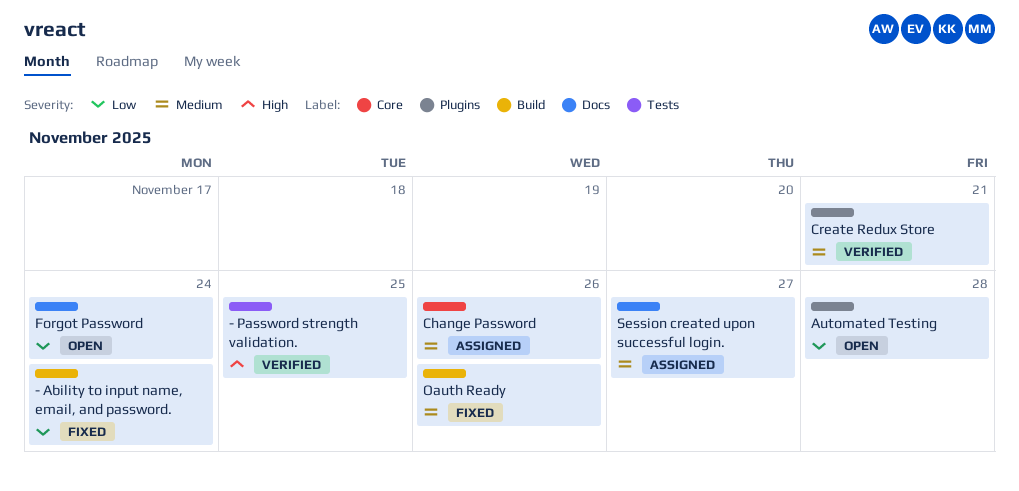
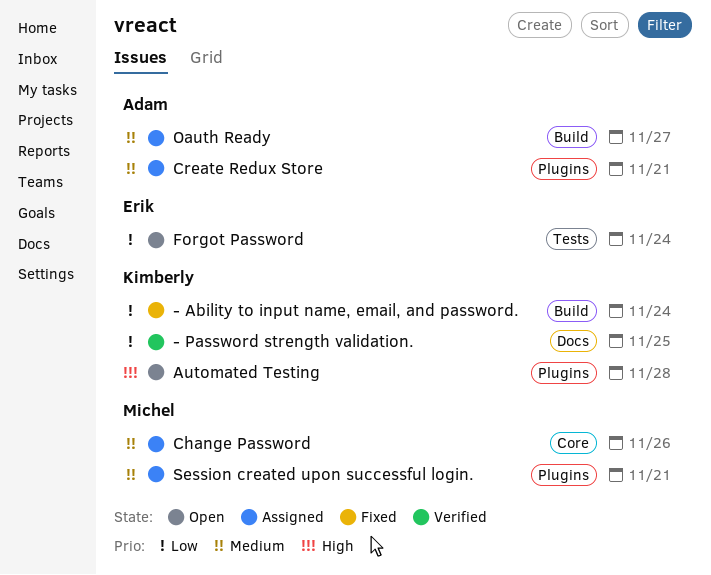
- Password strength validation., priority: High -> Low
- Password strength validation., label: Tests -> Docs
Automated Testing, priority: Low -> High
Create Redux Store, status: Verified -> Assigned
Forgot Password, label: Docs -> Tests
Oauth Ready, status: Fixed -> Assigned
Oauth Ready, due: Nov 26 -> Nov 27
Session created upon successful login., label: Docs -> Plugins
Session created upon successful login., due: Nov 27 -> Nov 21

